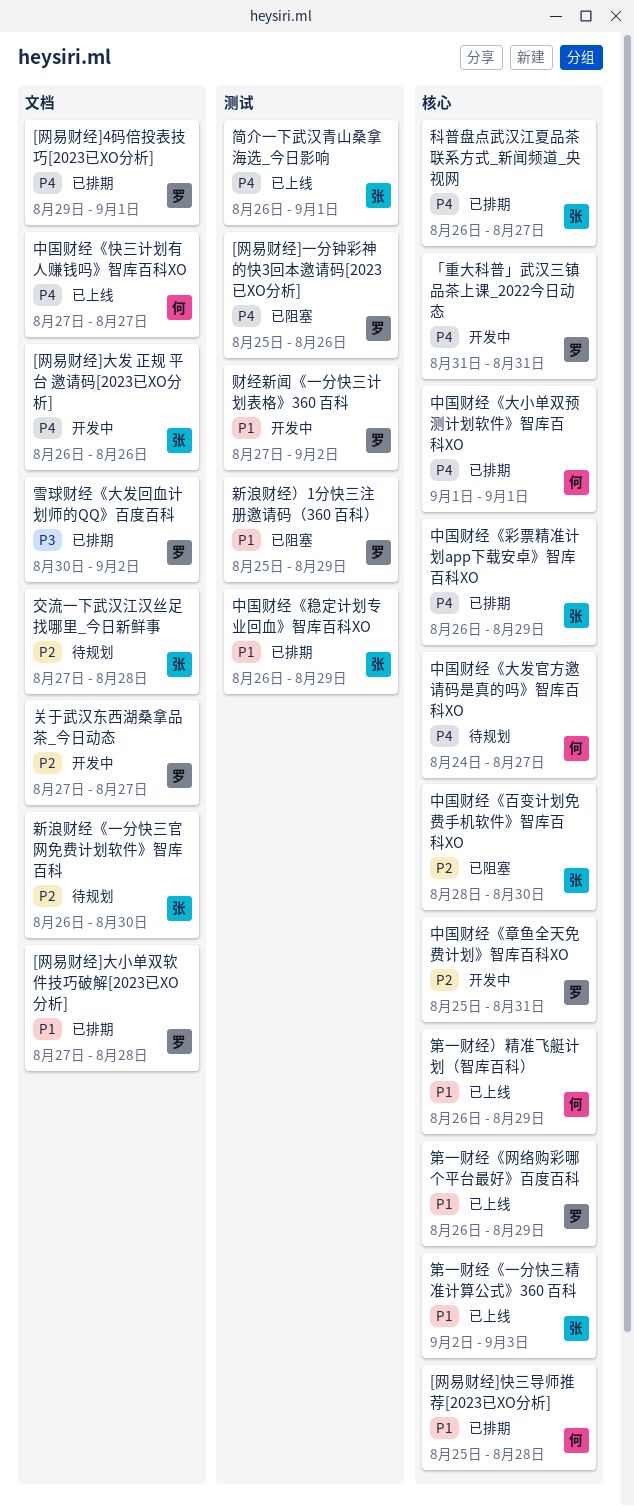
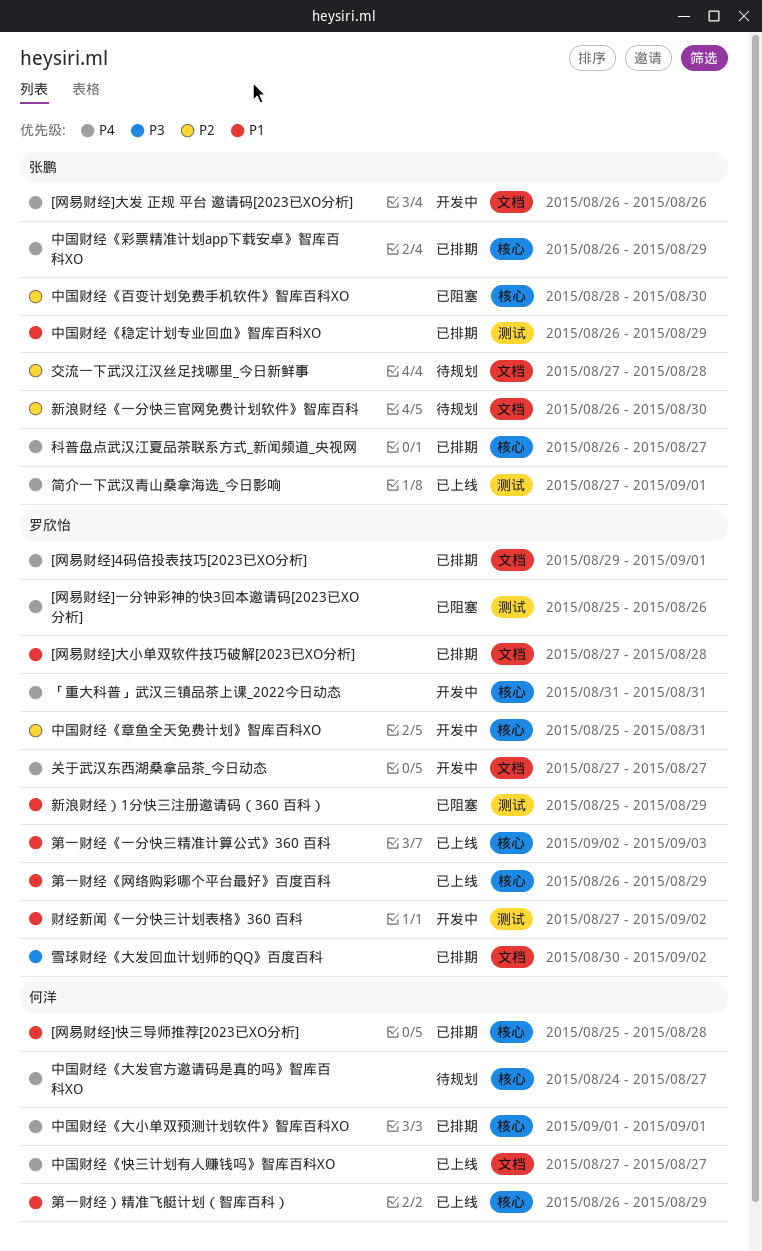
关于武汉东西湖桑拿品茶_今日动态, priority: P2 -> P4
第一财经《一分快三精准计算公式》360 百科, owner: 张鹏 -> 罗欣怡
简介一下武汉青山桑拿海选_今日影响, start: Aug 26 -> Aug 27

